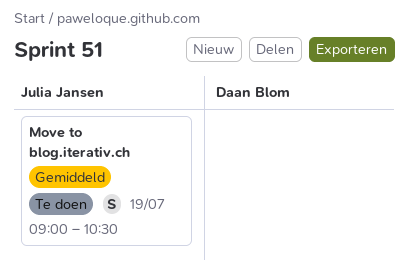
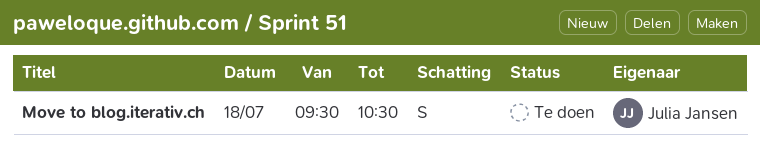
Move to blog.iterativ.ch, day: Jul 19 -> Jul 18
Move to blog.iterativ.ch, begins: 09:00 -> 09:30

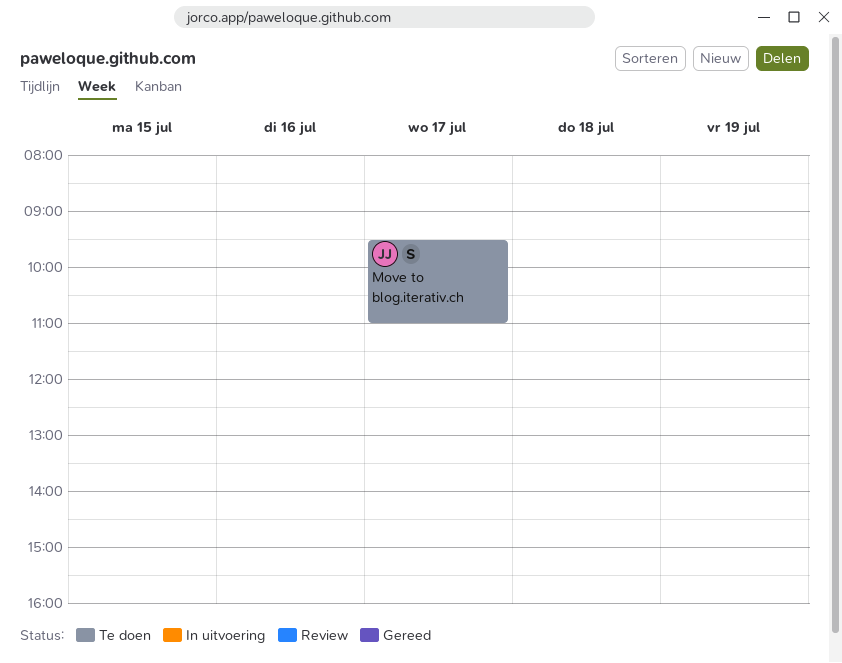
Move to blog.iterativ.ch, day: Jul 18 -> Jul 17
Move to blog.iterativ.ch, ends: 10:30 -> 11:00

